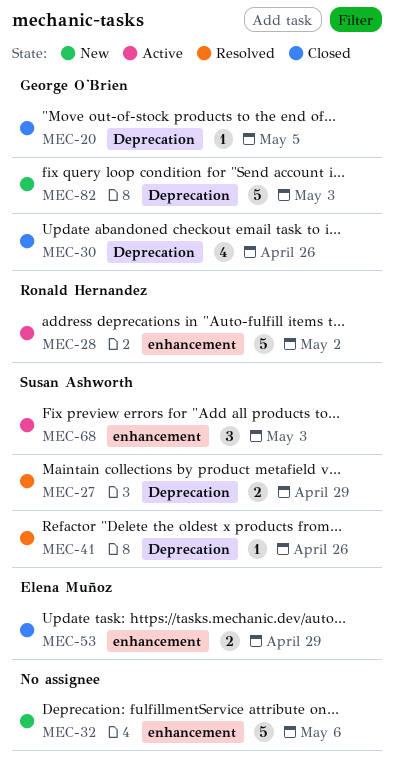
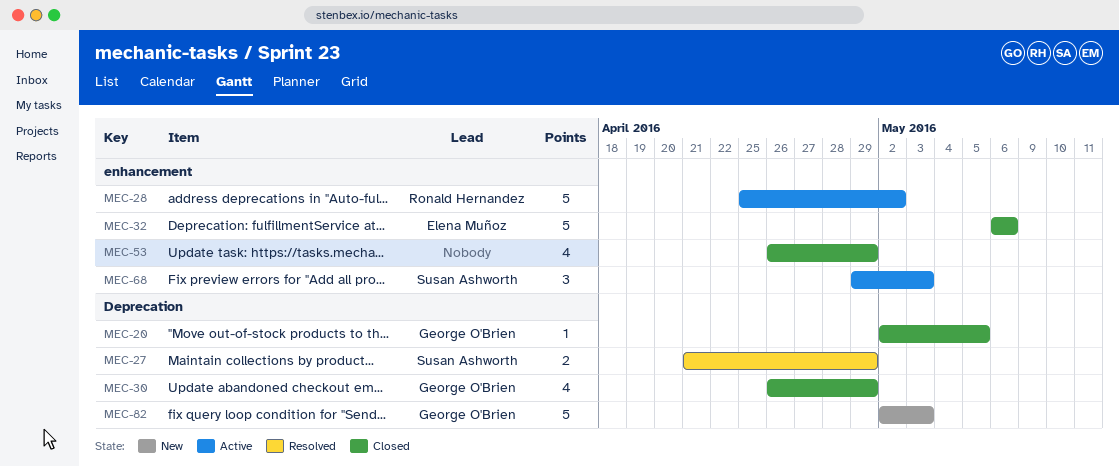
MEC-30, due: Apr 26 -> Apr 29
MEC-32, status: New -> Closed
MEC-32, owner: none -> Elena Muñoz
MEC-41: present -> none
MEC-53, owner: Elena Muñoz -> none
MEC-53, estimate: 2 -> 4

